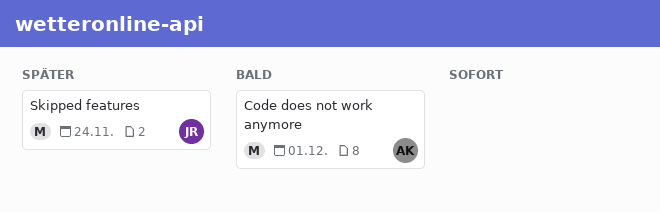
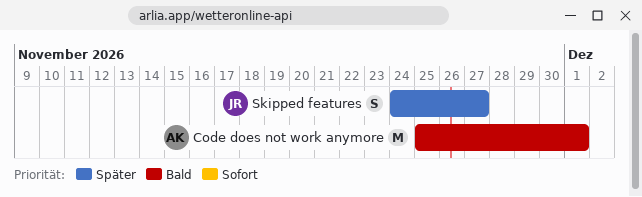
Skipped features, estimate: M -> S
Skipped features, due: Nov 24 -> Nov 27

